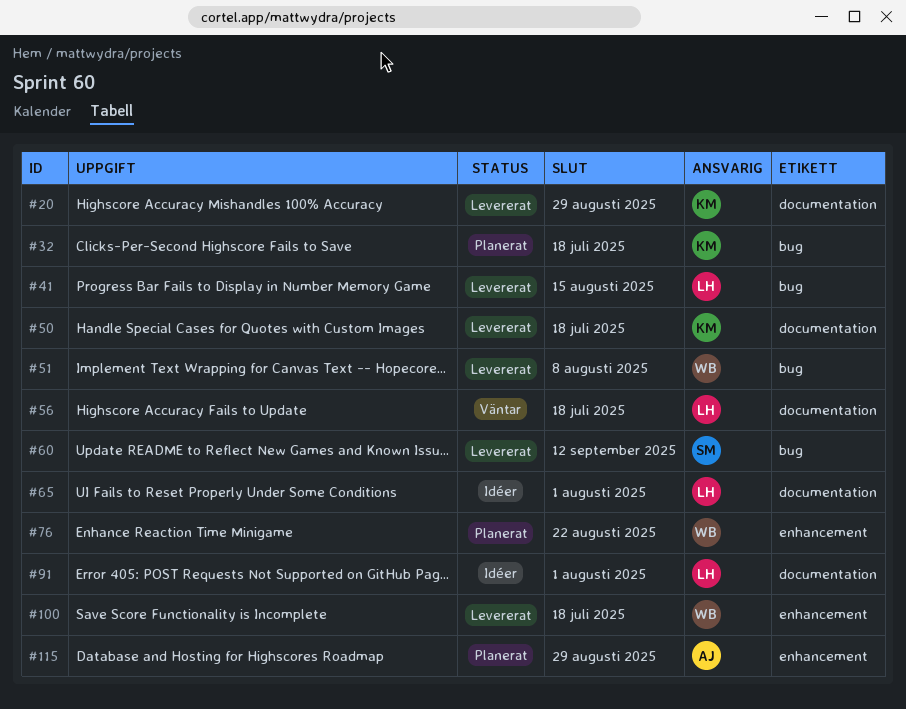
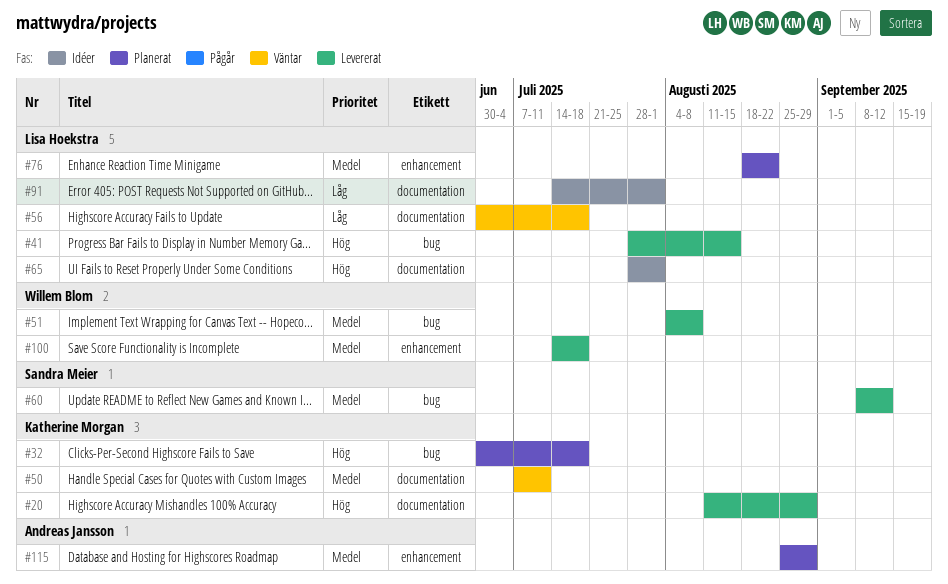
#50, status: Levererat -> Väntar
#50, due: Jul 18 -> Jul 11
#76, owner: Willem Blom -> Lisa Hoekstra

